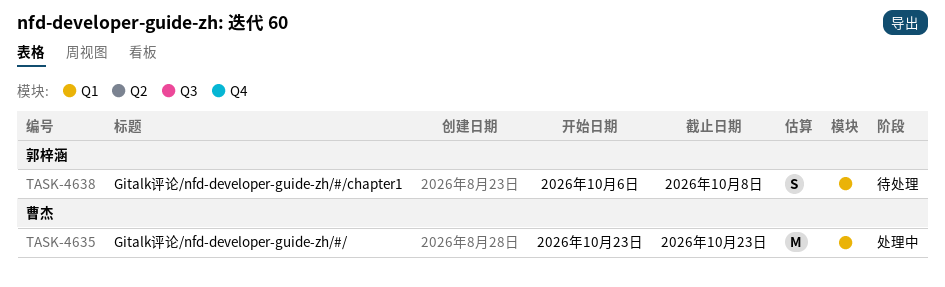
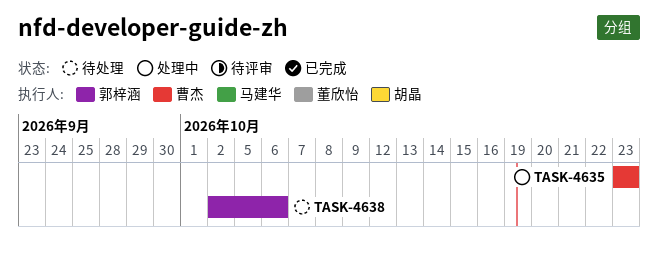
TASK-4638, start: Oct 6 -> Oct 2
TASK-4638, due: Oct 8 -> Oct 6

